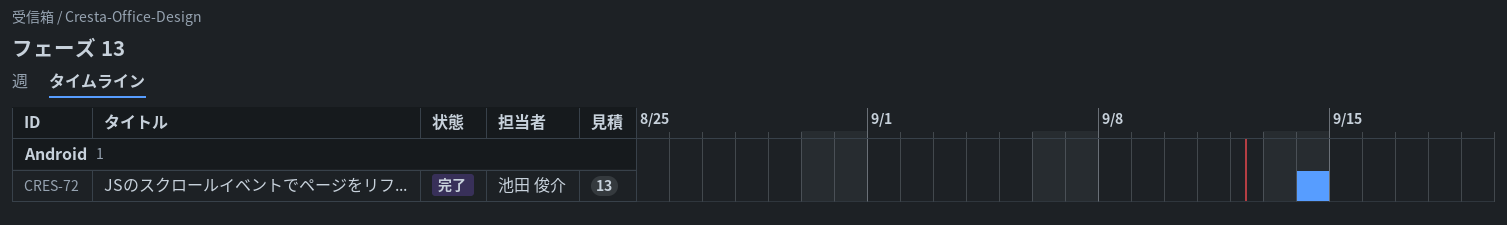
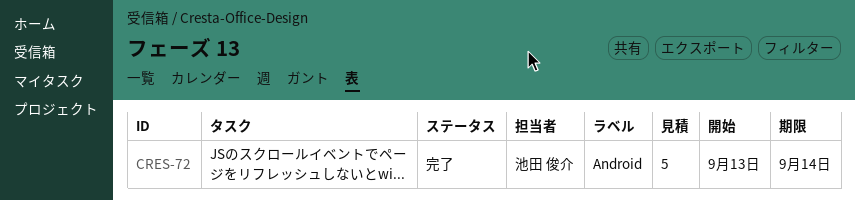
CRES-72, estimate: 13 -> 5
CRES-72, start: Sep 14 -> Sep 13

